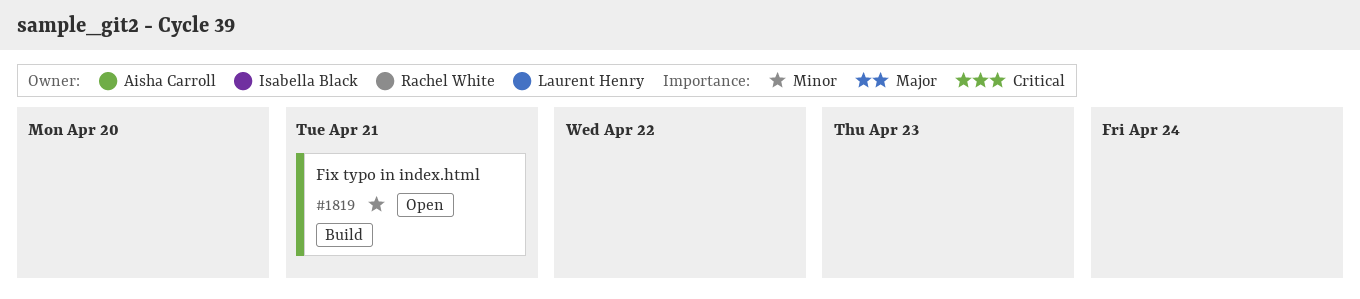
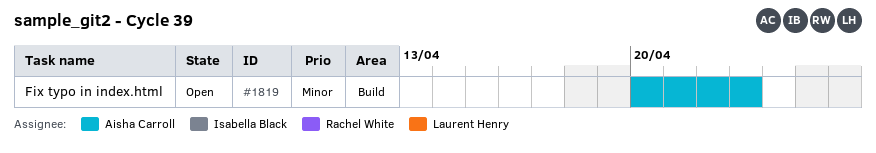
#1819, due: Apr 21 -> Apr 23

